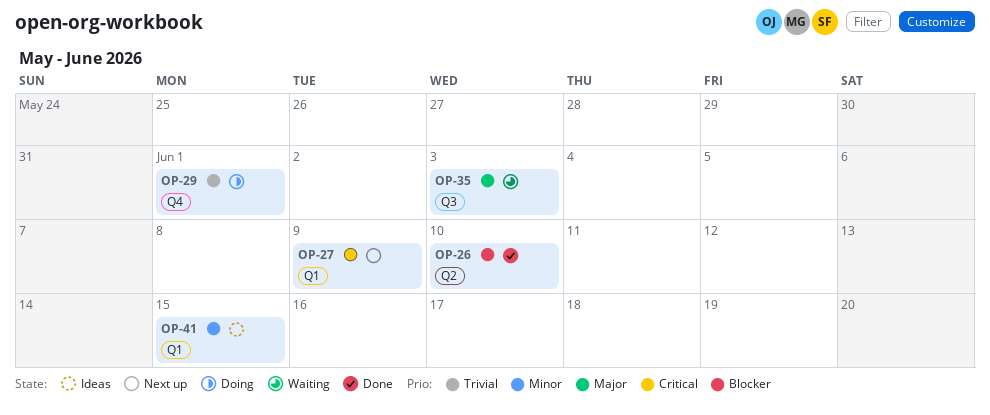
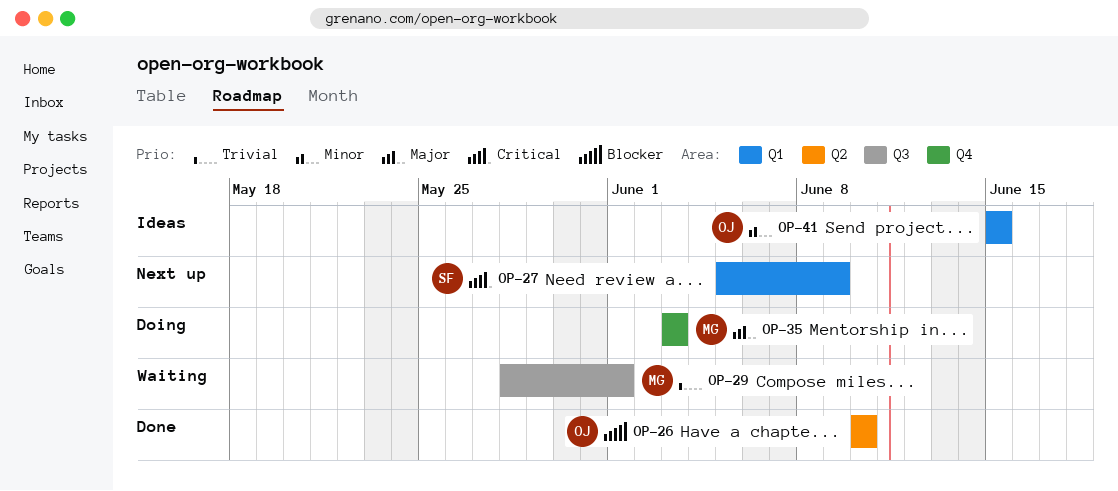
OP-29, status: Doing -> Waiting
OP-29, label: Q4 -> Q3
OP-35, status: Waiting -> Doing
OP-35, label: Q3 -> Q4

